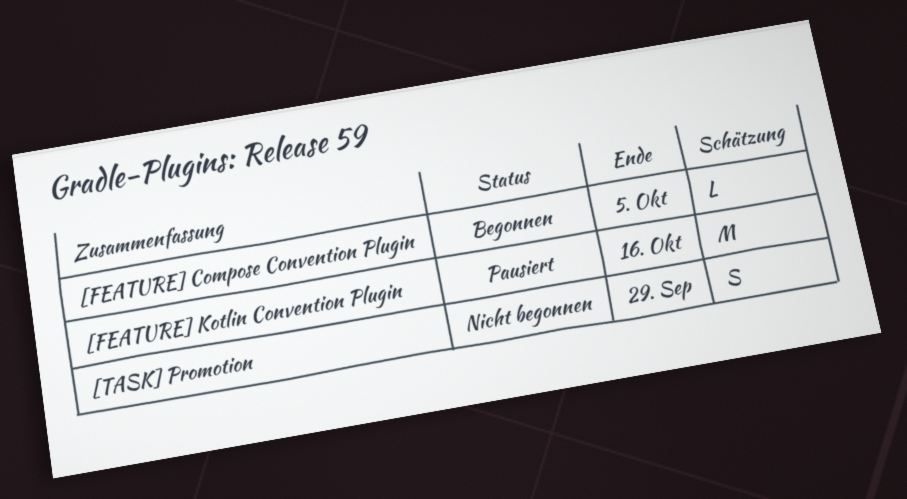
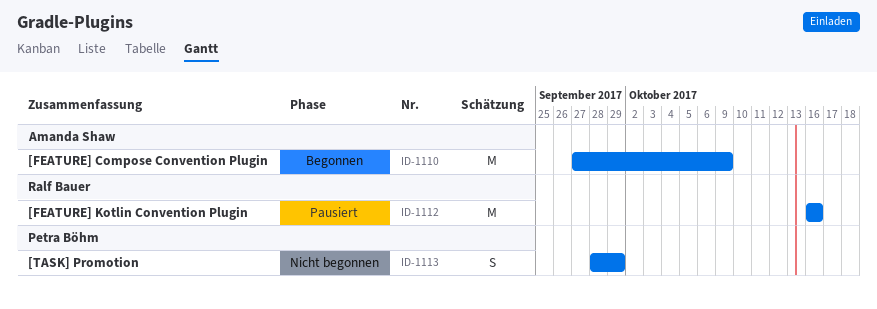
[FEATURE] Compose Convention Plugin, estimate: L -> M
[FEATURE] Compose Convention Plugin, due: Oct 5 -> Oct 9

